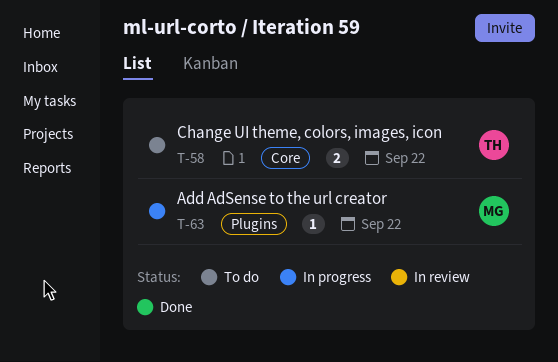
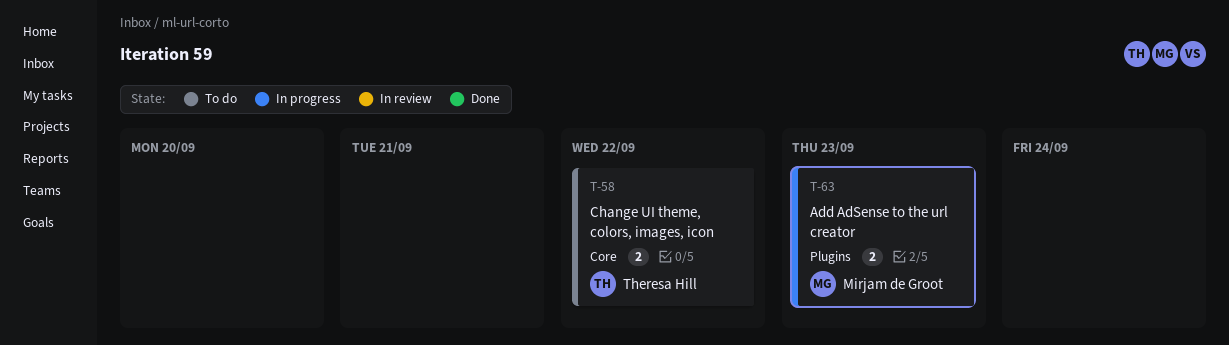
T-63, estimate: 1 -> 2
T-63, due: Sep 22 -> Sep 23

